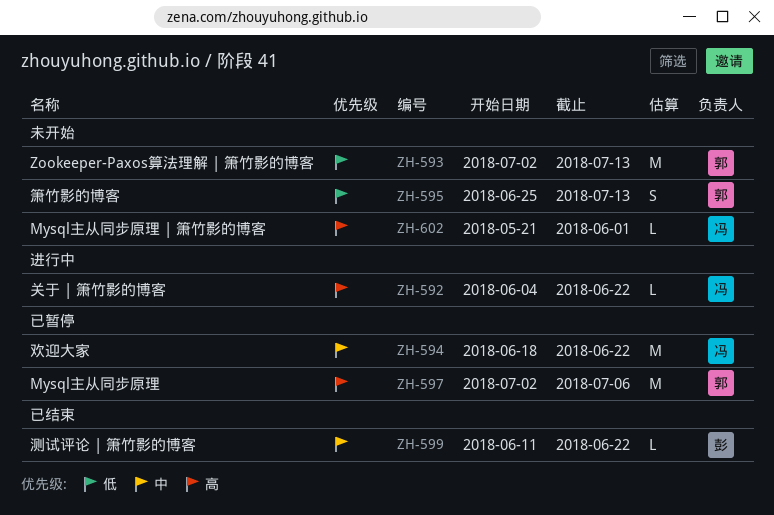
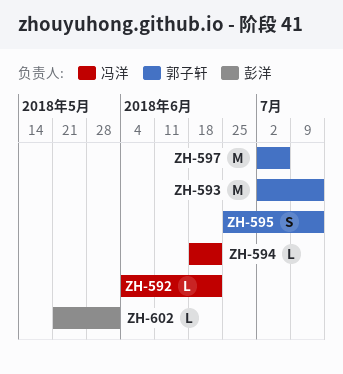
ZH-594, estimate: M -> L
ZH-599: present -> none
ZH-602, owner: 冯洋 -> 彭洋

